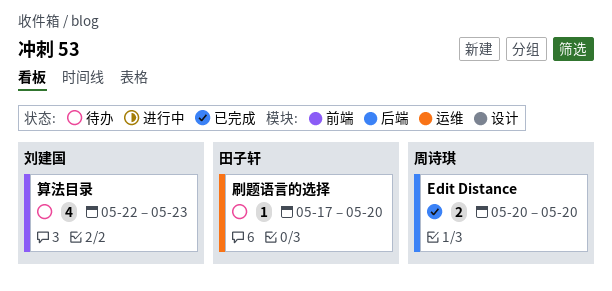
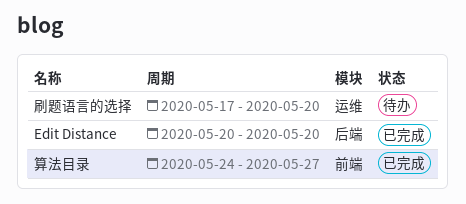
算法目录, status: 待办 -> 已完成
算法目录, start: May 22 -> May 24
算法目录, due: May 23 -> May 27

